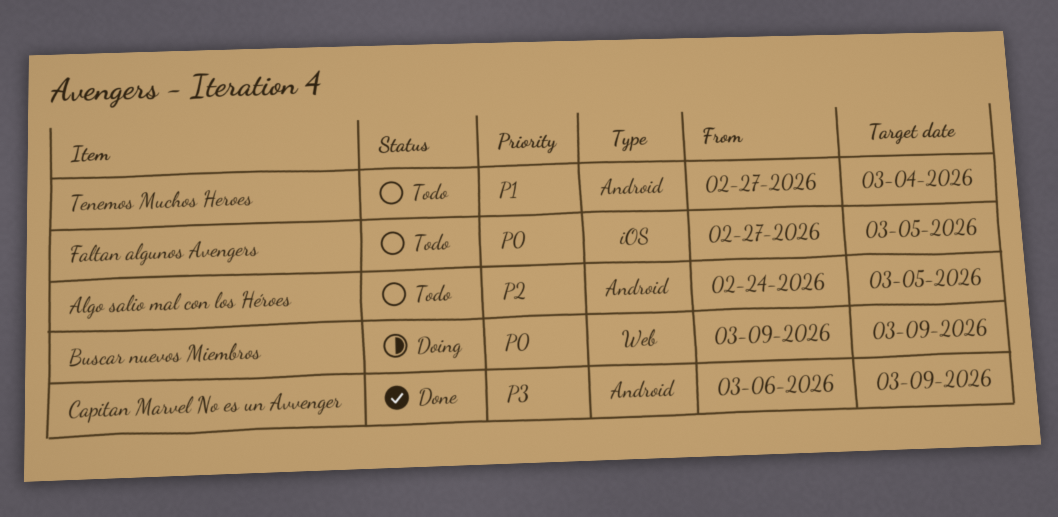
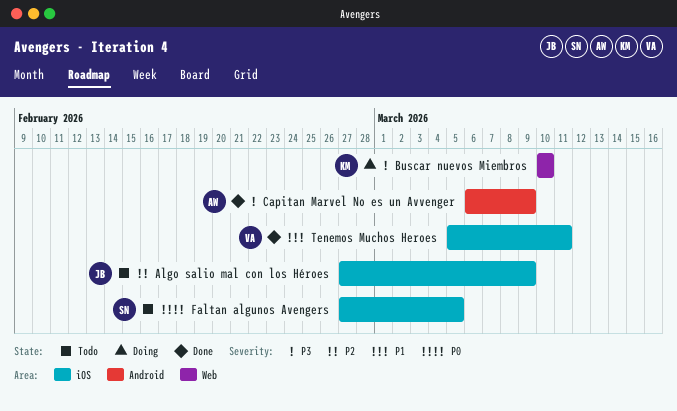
Algo salio mal con los Héroes, label: Android -> iOS
Algo salio mal con los Héroes, start: Feb 24 -> Feb 27
Algo salio mal con los Héroes, due: Mar 5 -> Mar 9
Buscar nuevos Miembros, priority: P0 -> P3
Buscar nuevos Miembros, start: Mar 9 -> Mar 10
Buscar nuevos Miembros, due: Mar 9 -> Mar 10
Tenemos Muchos Heroes, status: Todo -> Done
Tenemos Muchos Heroes, label: Android -> iOS
Tenemos Muchos Heroes, start: Feb 27 -> Mar 5
Tenemos Muchos Heroes, due: Mar 4 -> Mar 11

